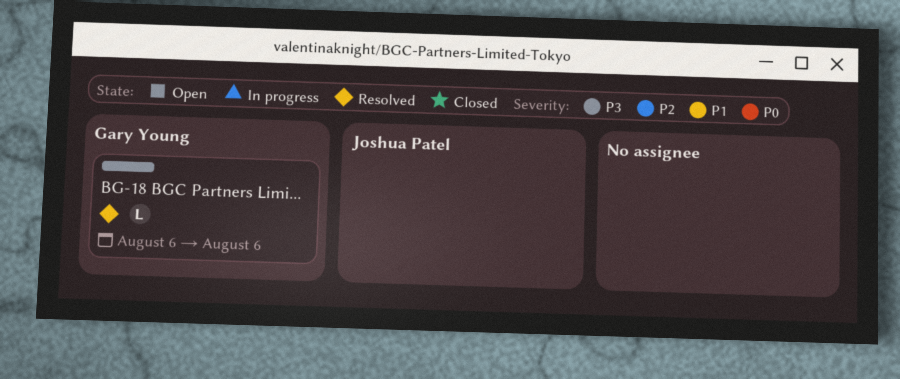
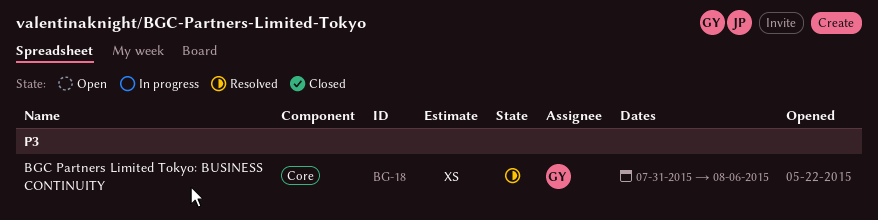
BG-18, estimate: L -> XS
BG-18, start: Aug 6 -> Jul 31

